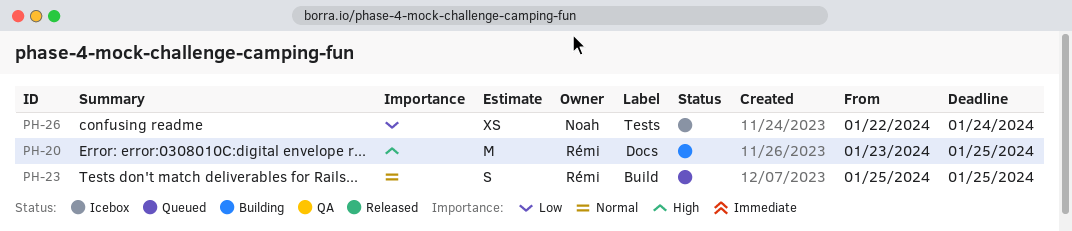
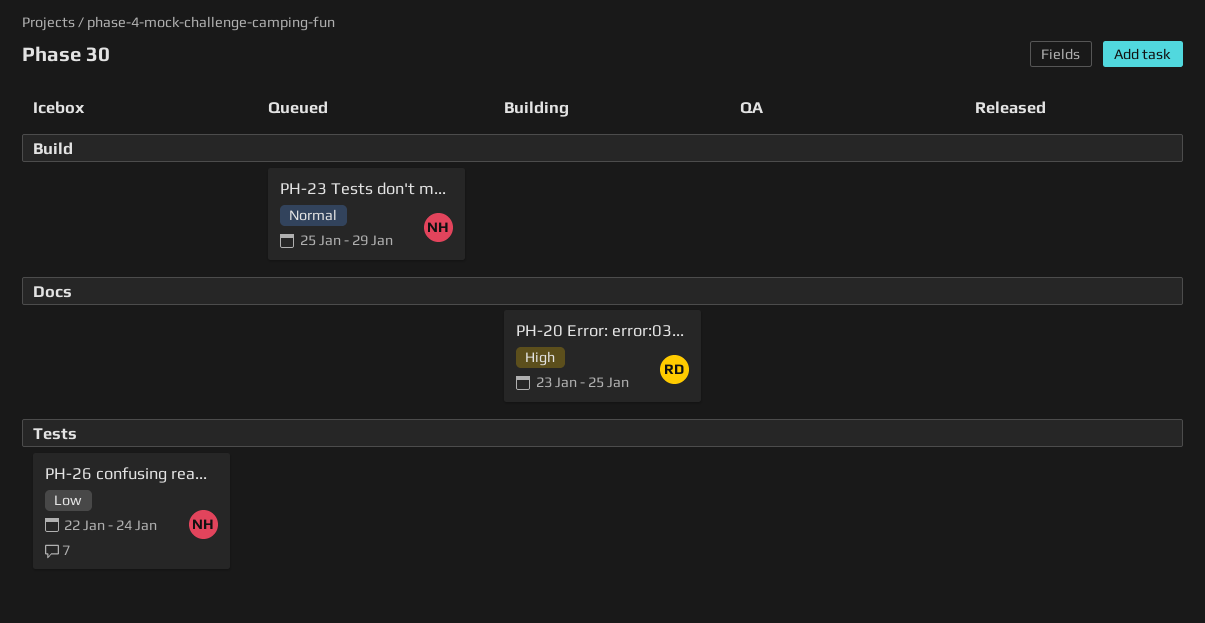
PH-23, owner: Rémi -> Noah
PH-23, due: Jan 25 -> Jan 29

